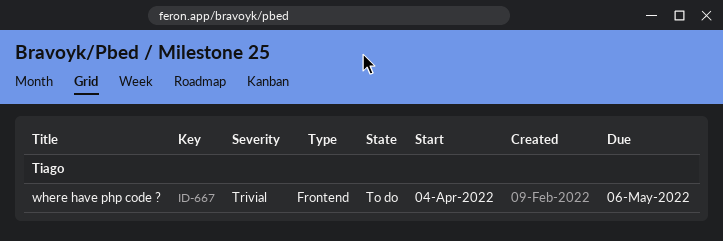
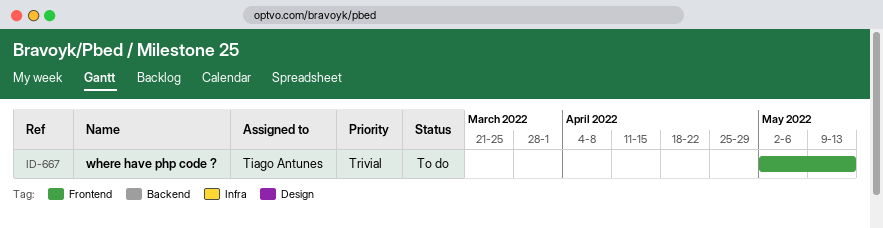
ID-667, start: Apr 4 -> May 2
ID-667, due: May 6 -> May 13

